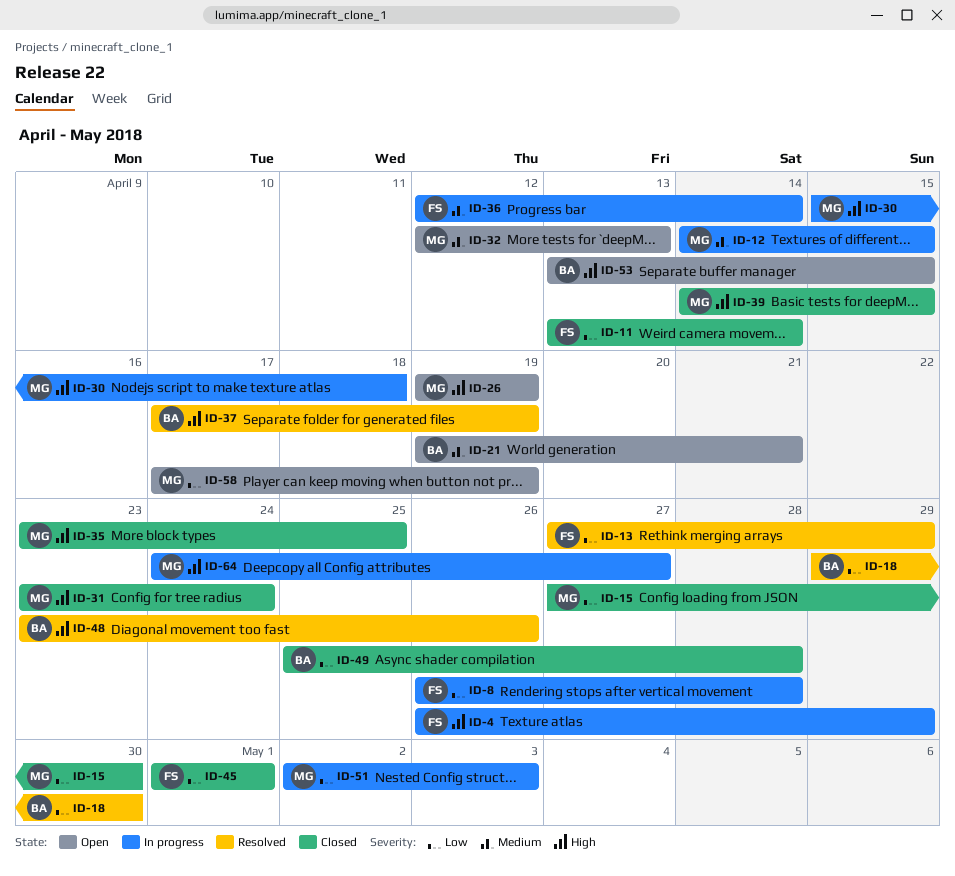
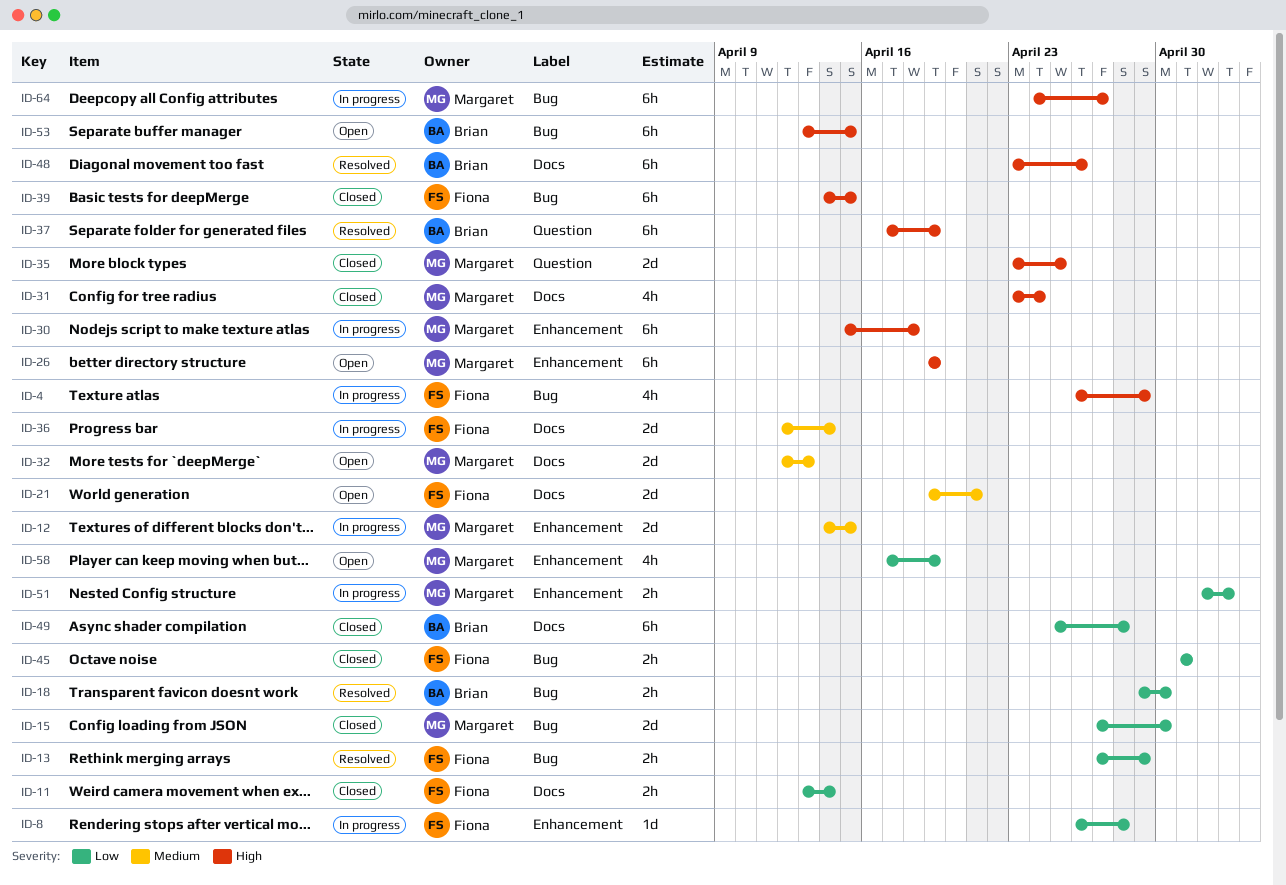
ID-21, owner: Brian -> Fiona
ID-39, owner: Margaret -> Fiona

